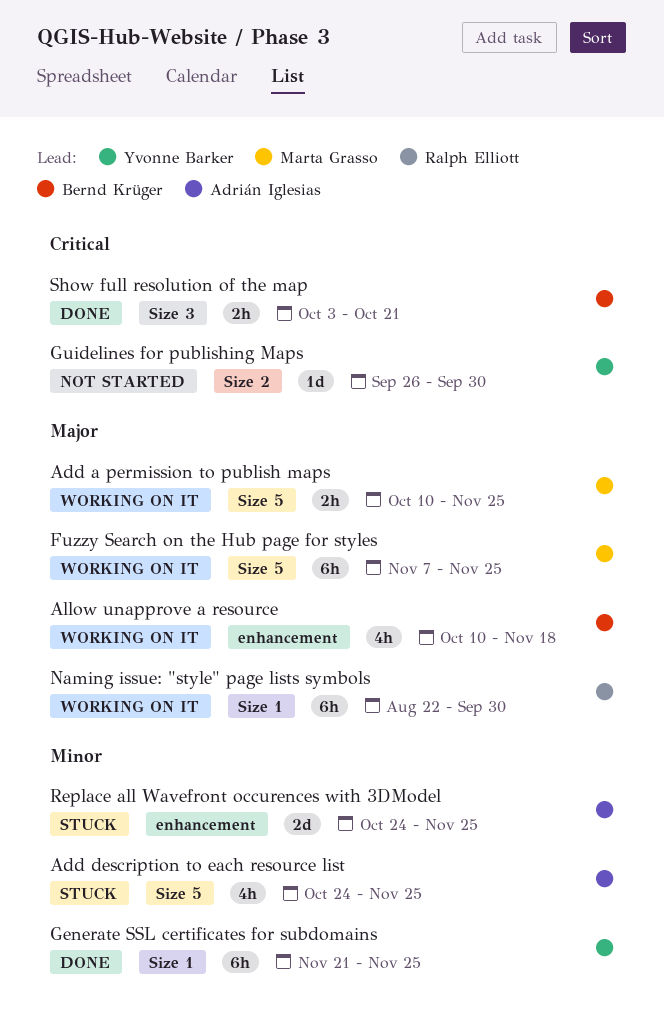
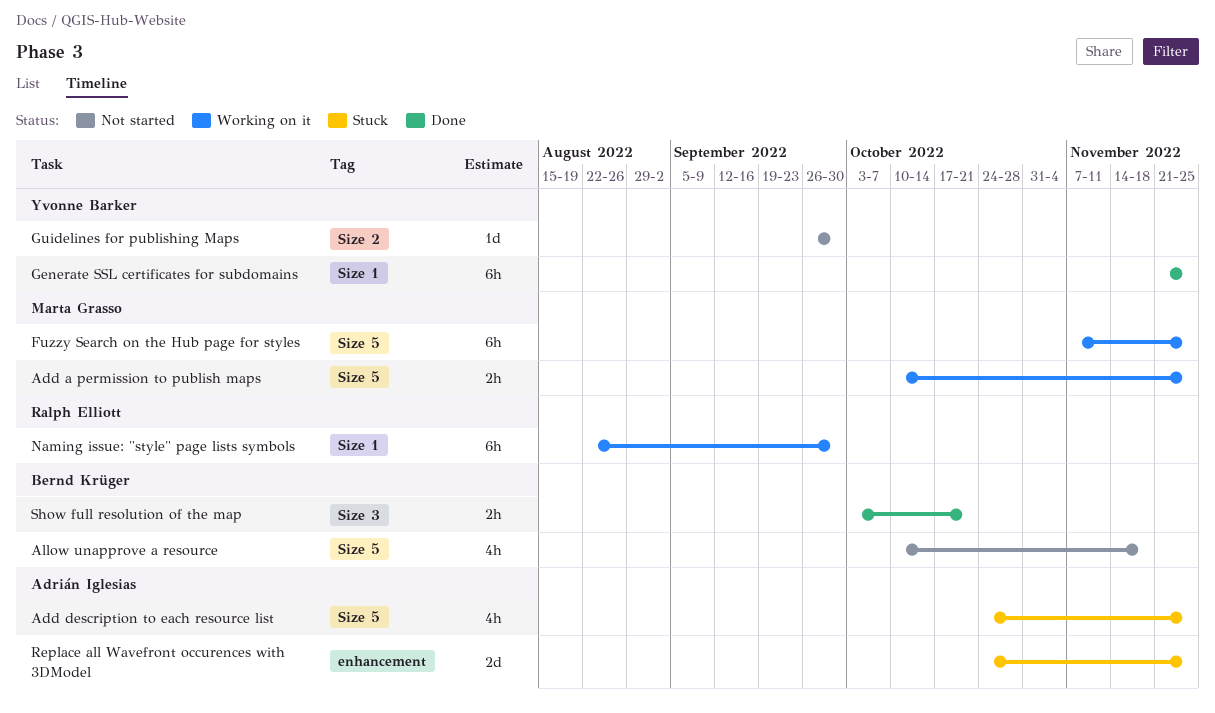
Allow unapprove a resource, status: Working on it -> Not started
Allow unapprove a resource, label: enhancement -> Size 5

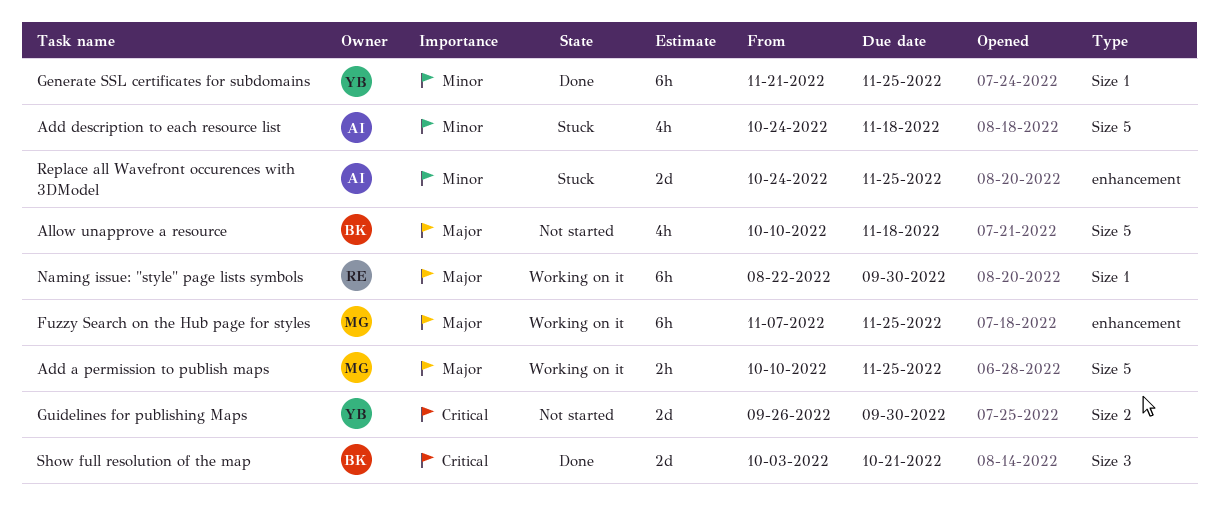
Add description to each resource list, due: Nov 25 -> Nov 18
Fuzzy Search on the Hub page for styles, label: Size 5 -> enhancement
Guidelines for publishing Maps, estimate: 1d -> 2d
Show full resolution of the map, estimate: 2h -> 2d

